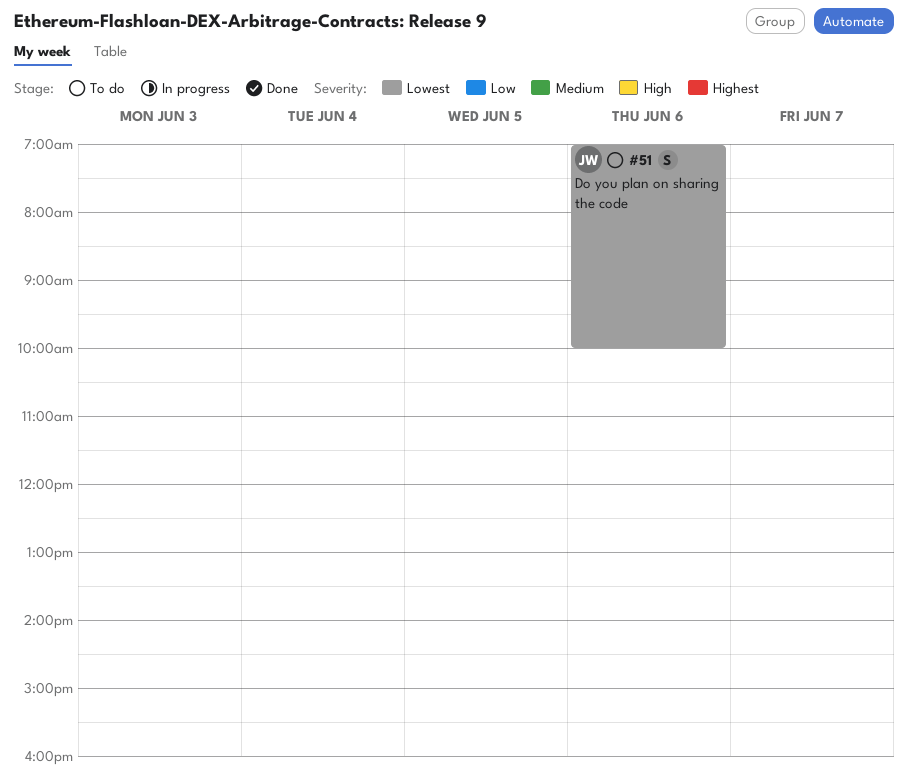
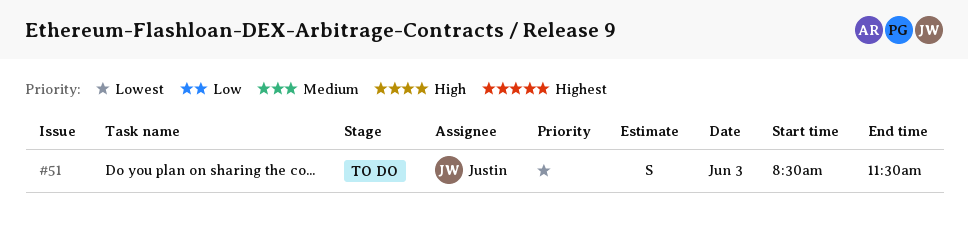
#51, day: Jun 6 -> Jun 3
#51, begins: 07:00 -> 08:30
#51, ends: 10:00 -> 11:30

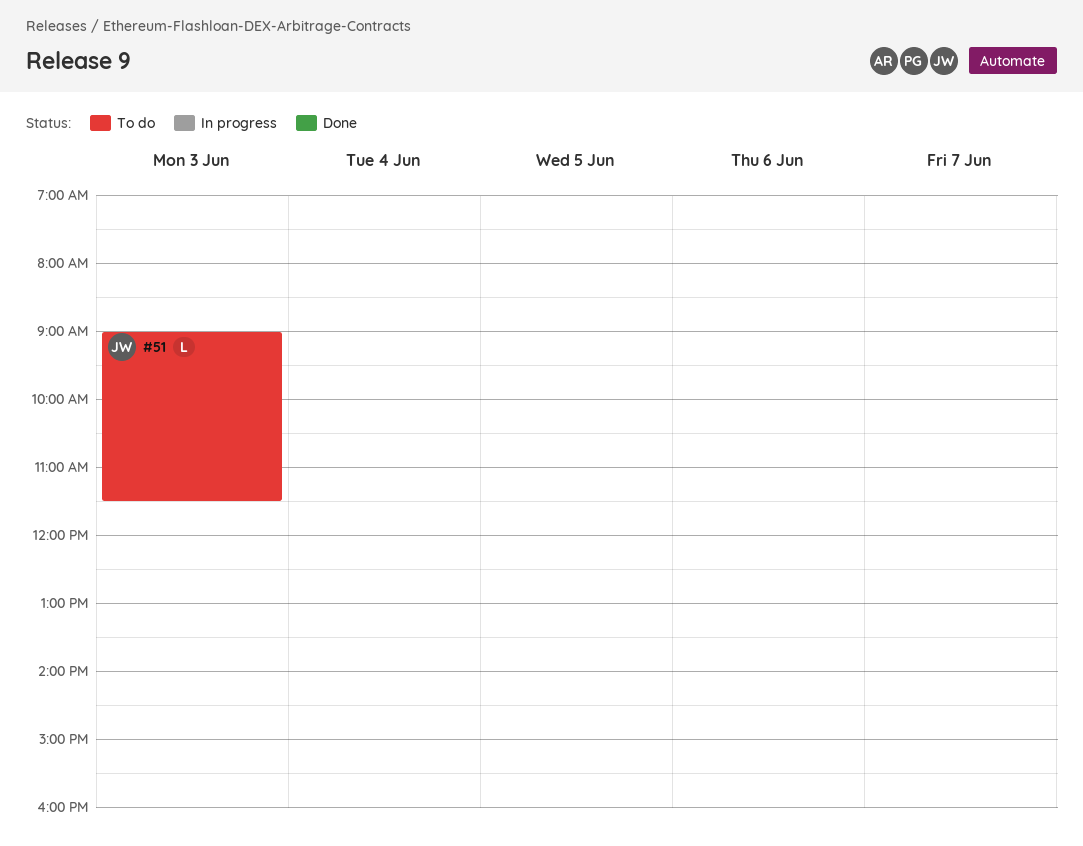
#51, estimate: S -> L
#51, begins: 08:30 -> 09:00

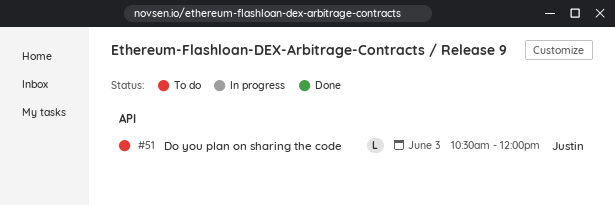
#51, begins: 09:00 -> 10:30
#51, ends: 11:30 -> 12:00

